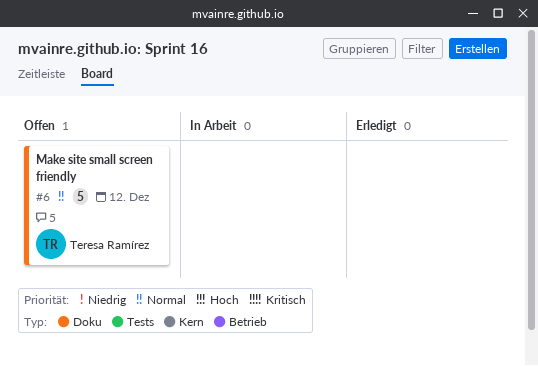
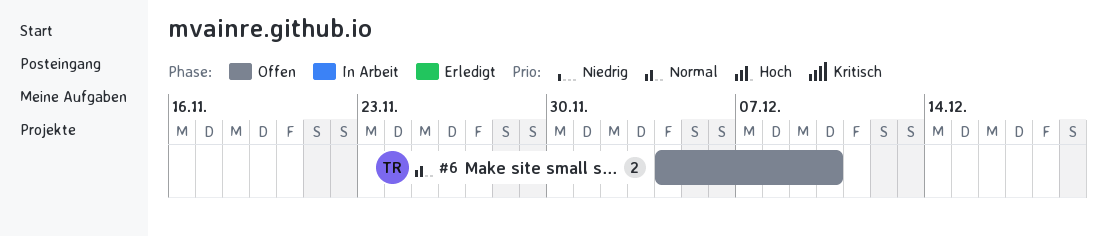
#6, estimate: 5 -> 2
#6, due: Dec 12 -> Dec 10

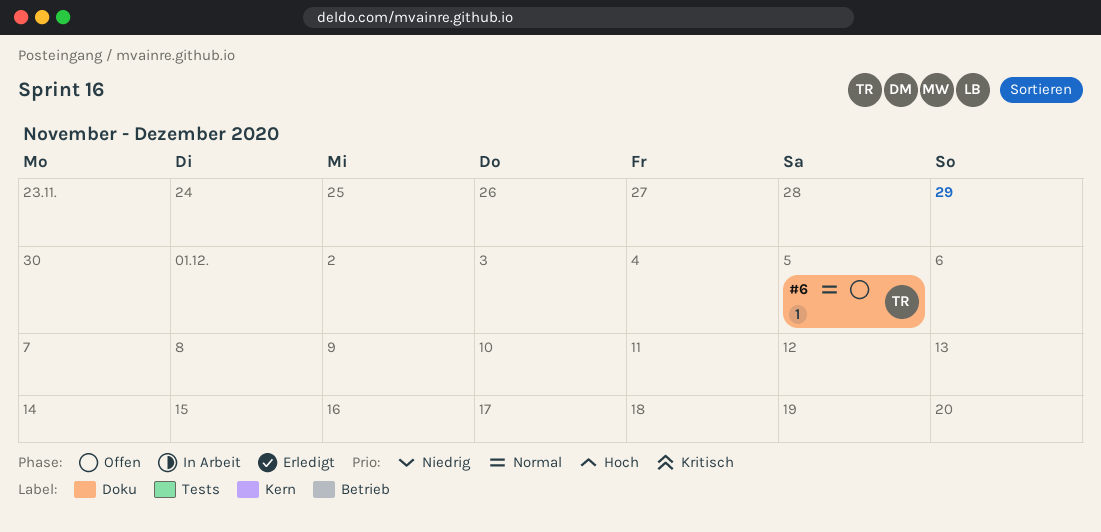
#6, estimate: 2 -> 1
#6, due: Dec 10 -> Dec 5

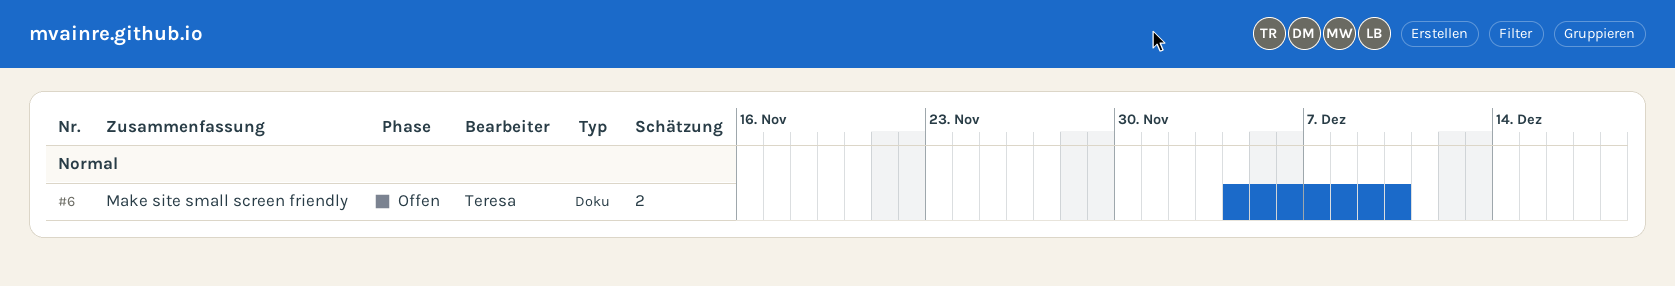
#6, estimate: 1 -> 2
#6, due: Dec 5 -> Dec 10

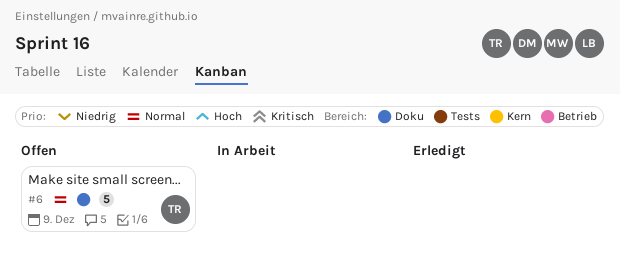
#6, estimate: 2 -> 5
#6, due: Dec 10 -> Dec 9

